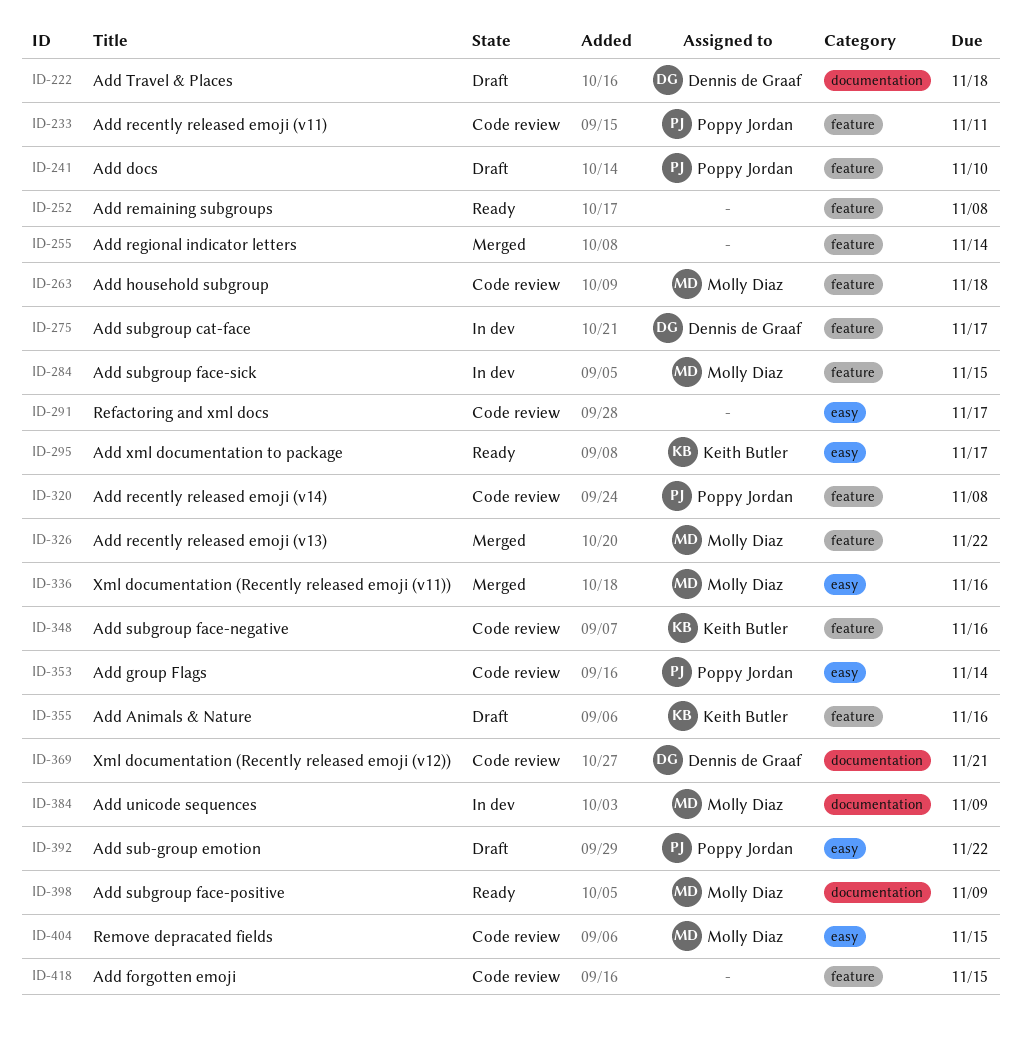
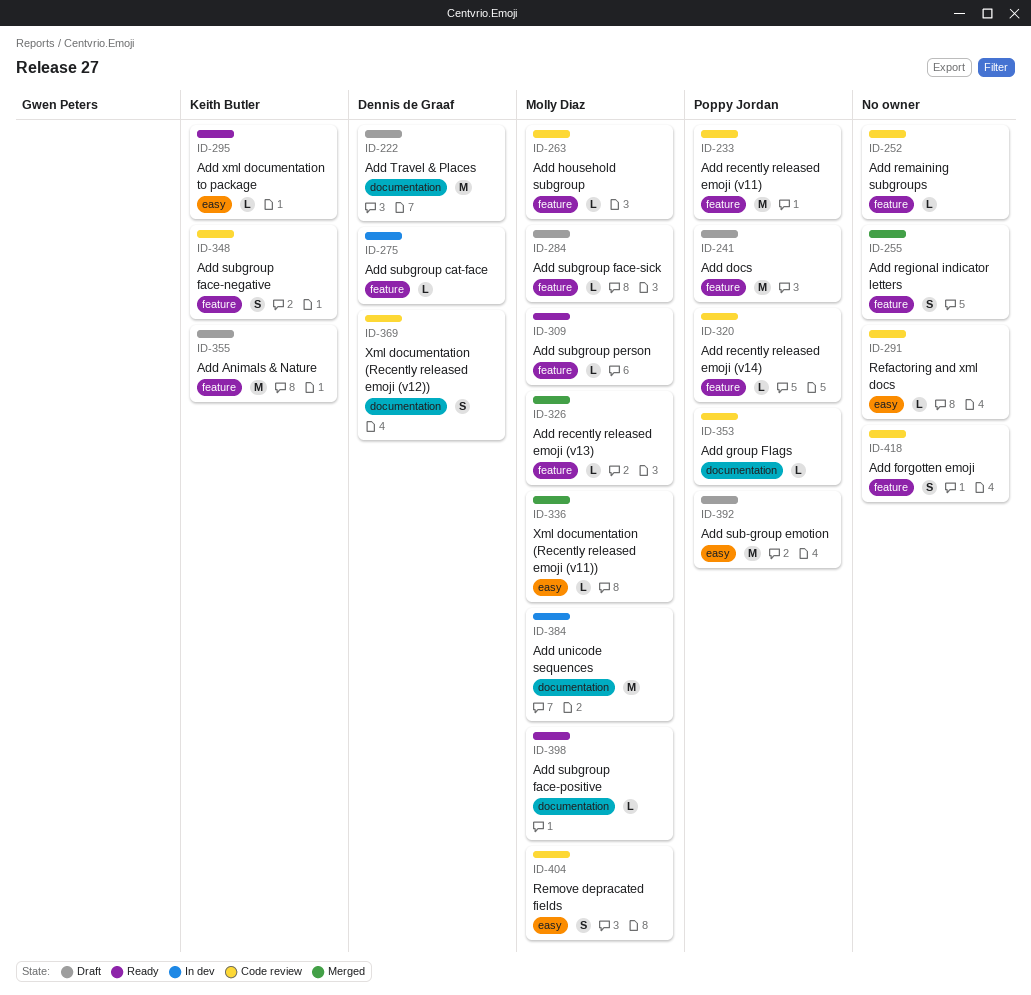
ID-252, status: Ready -> Code review
ID-284, status: In dev -> Draft
ID-309: none -> present
ID-353, label: easy -> documentation

